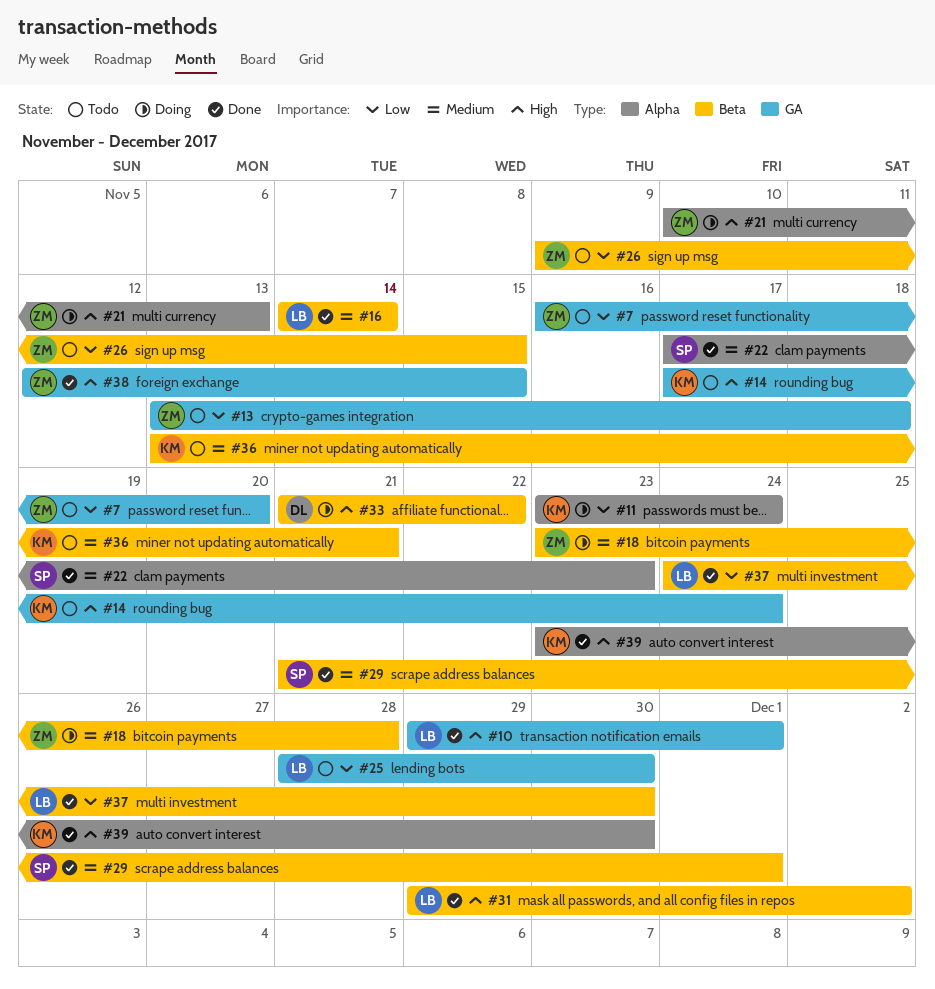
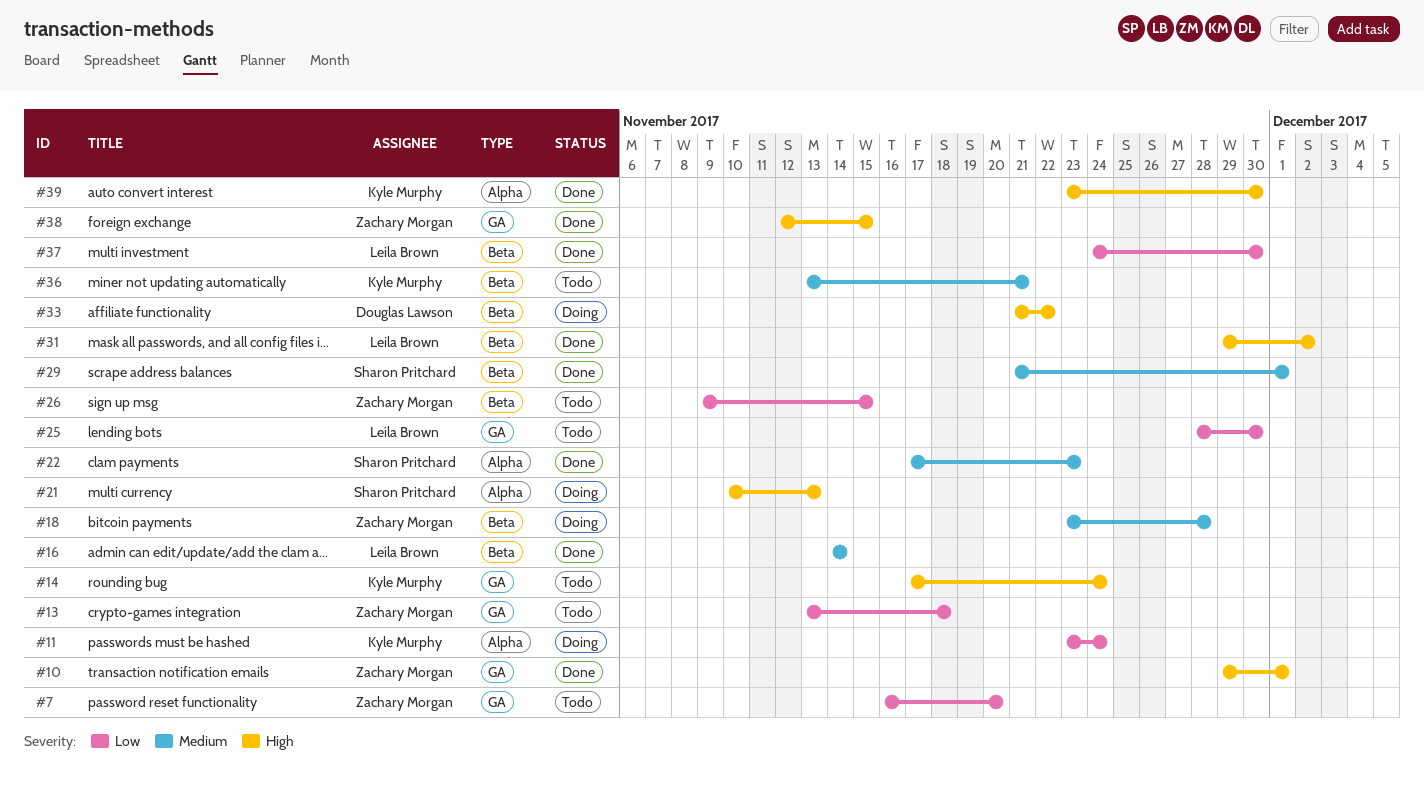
#10, owner: Leila Brown -> Zachary Morgan
#21, owner: Zachary Morgan -> Sharon Pritchard

